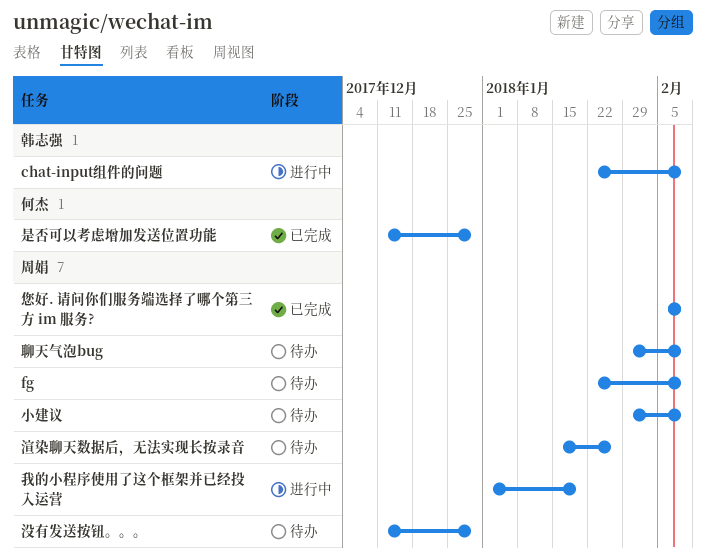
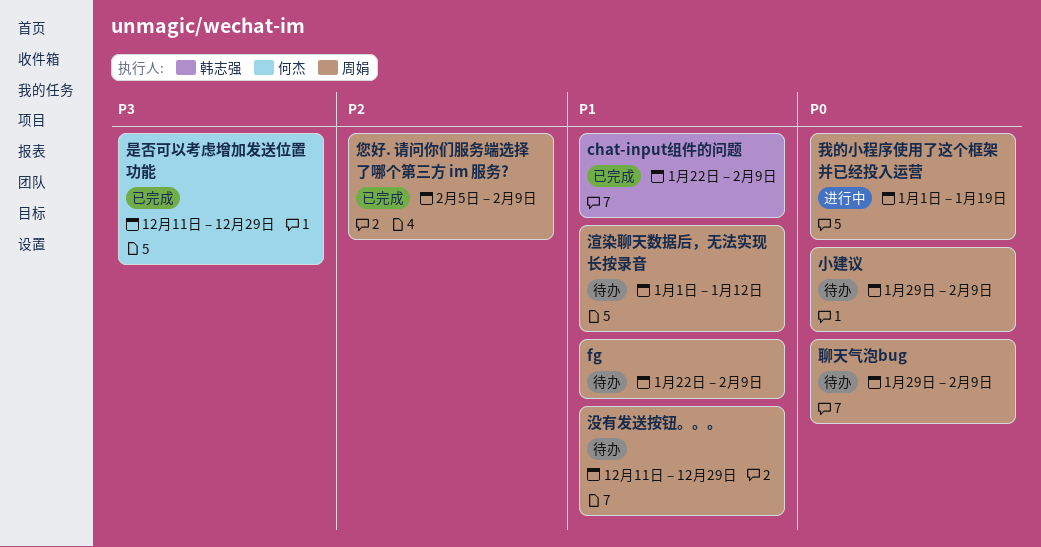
chat-input组件的问题, status: 进行中 -> 已完成
渲染聊天数据后，无法实现长按录音, start: Jan 15 -> Jan 1
渲染聊天数据后，无法实现长按录音, due: Jan 26 -> Jan 12

